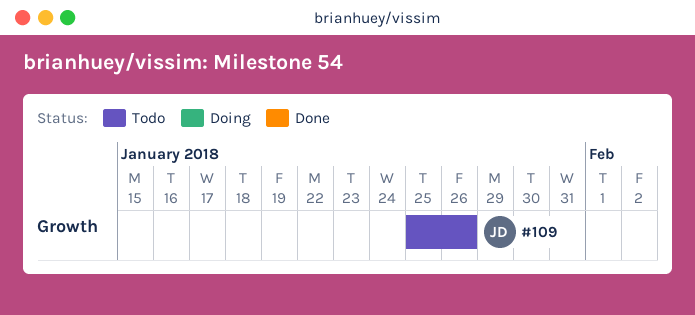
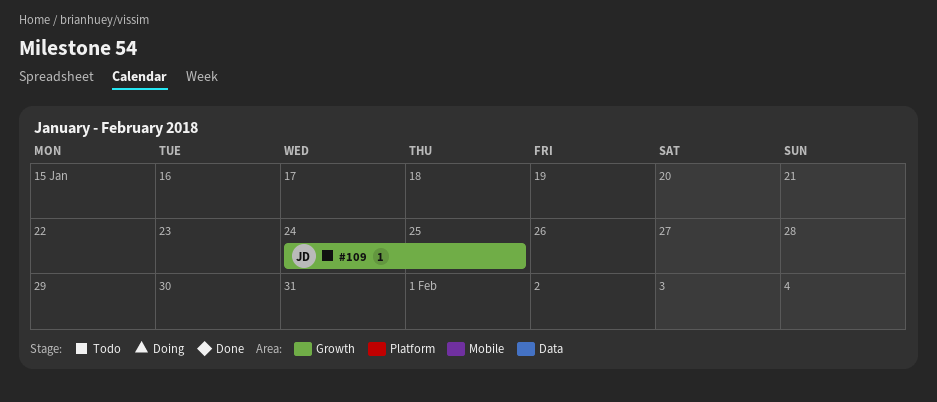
#109, start: Jan 25 -> Jan 24
#109, due: Jan 26 -> Jan 25

